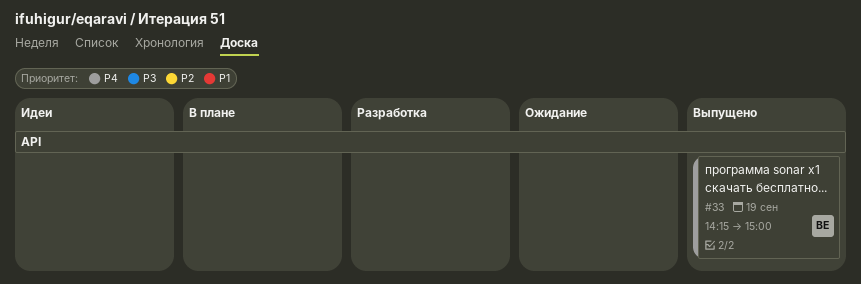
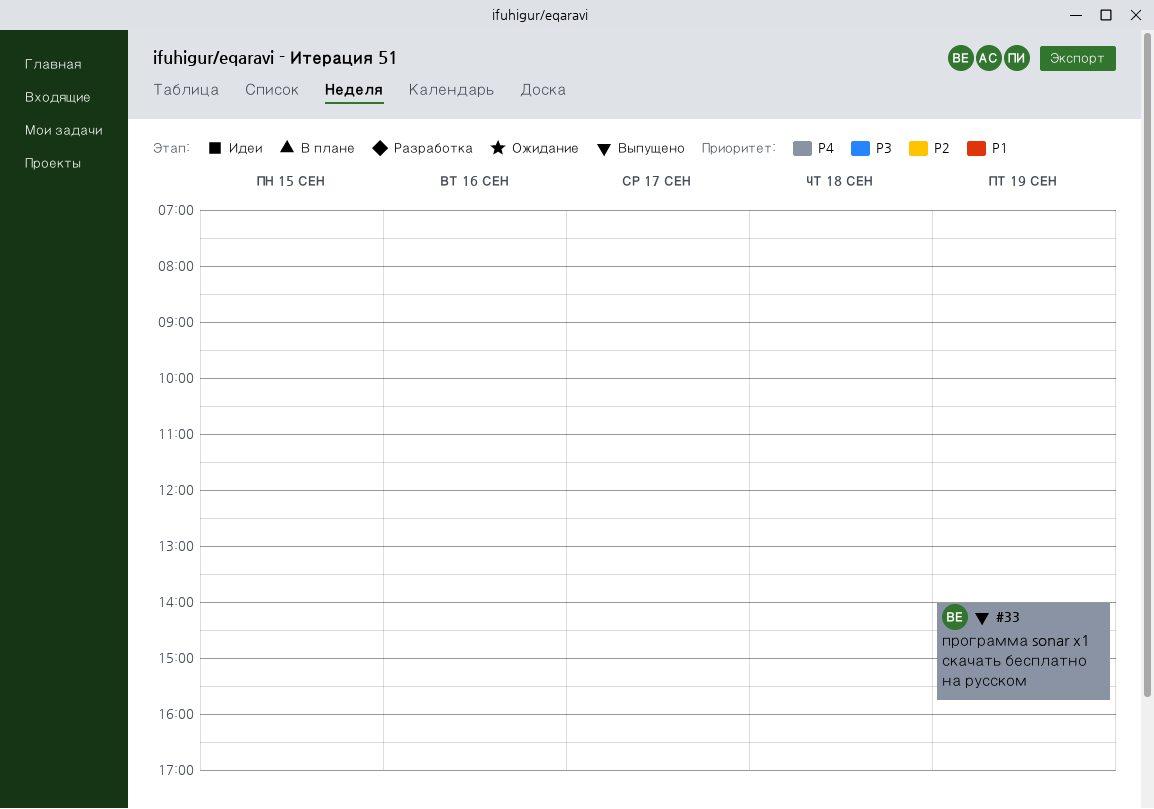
#33, begins: 14:15 -> 14:00
#33, ends: 15:00 -> 15:45

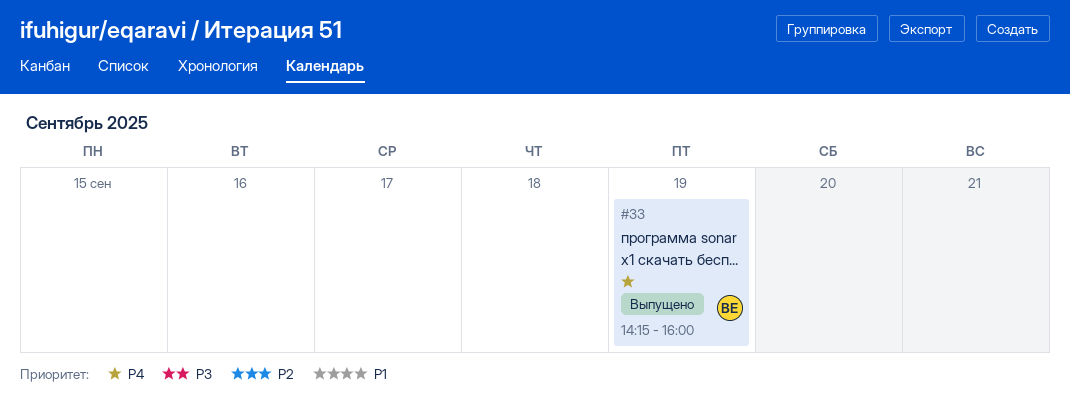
#33, begins: 14:00 -> 14:15
#33, ends: 15:45 -> 16:00

